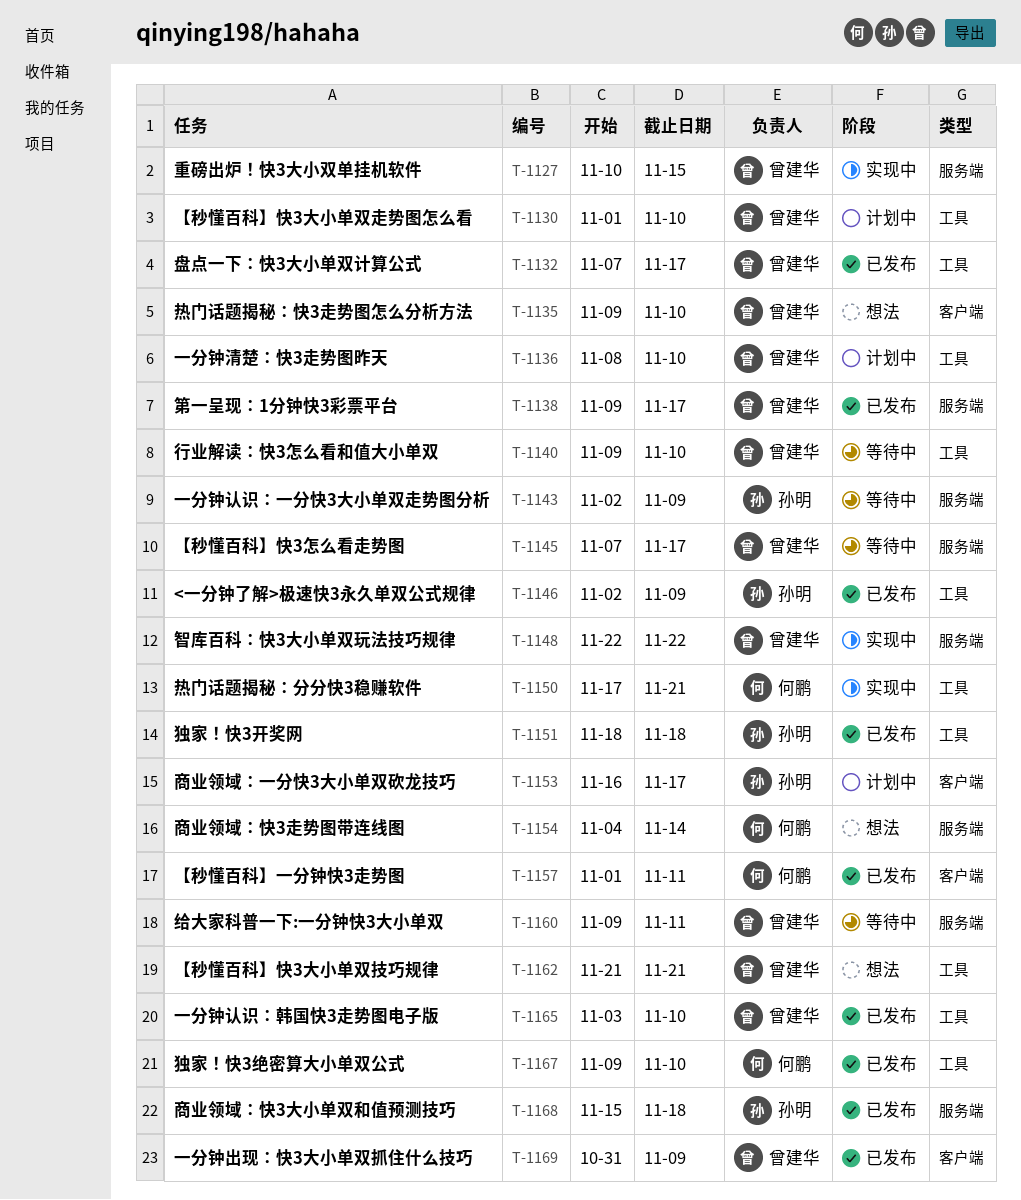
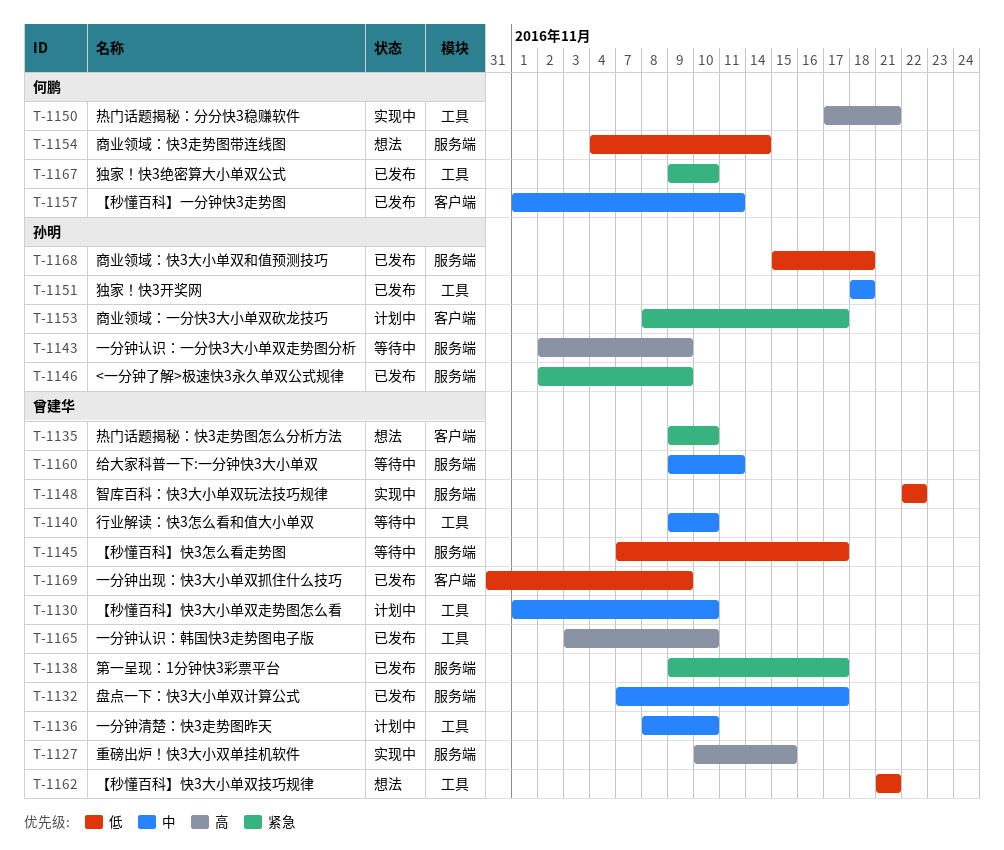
T-1132, label: 工具 -> 服务端
T-1146, label: 工具 -> 服务端
T-1153, start: Nov 16 -> Nov 8

